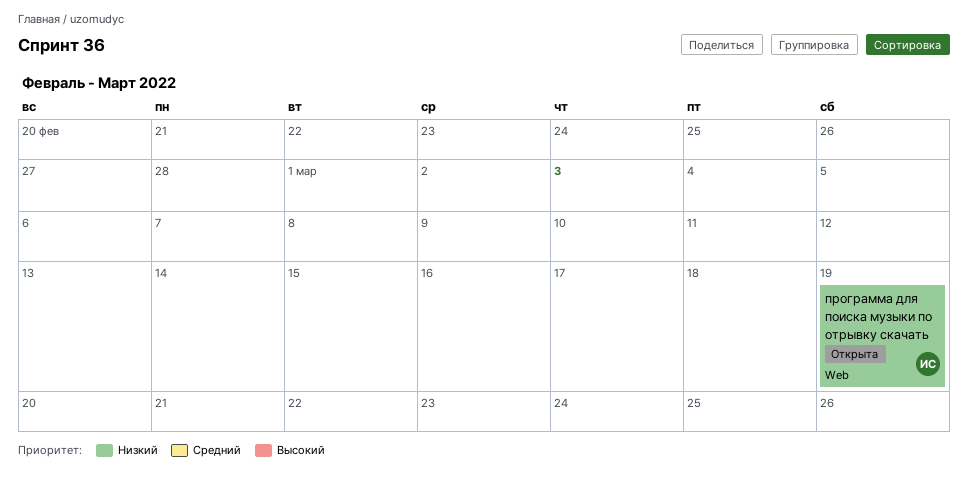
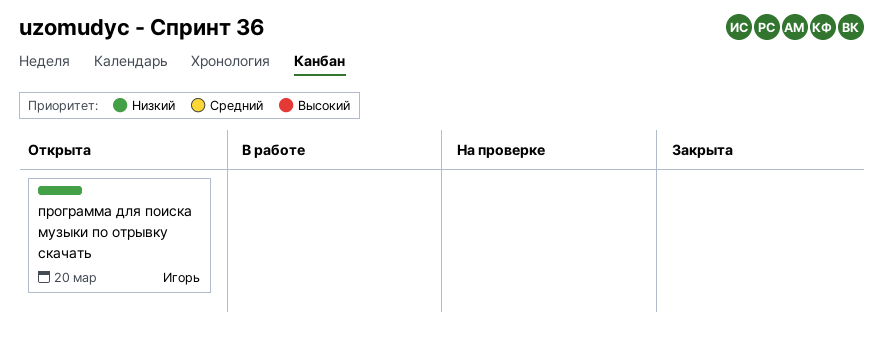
программа для поиска музыки по отрывку скачать, due: Mar 19 -> Mar 20

